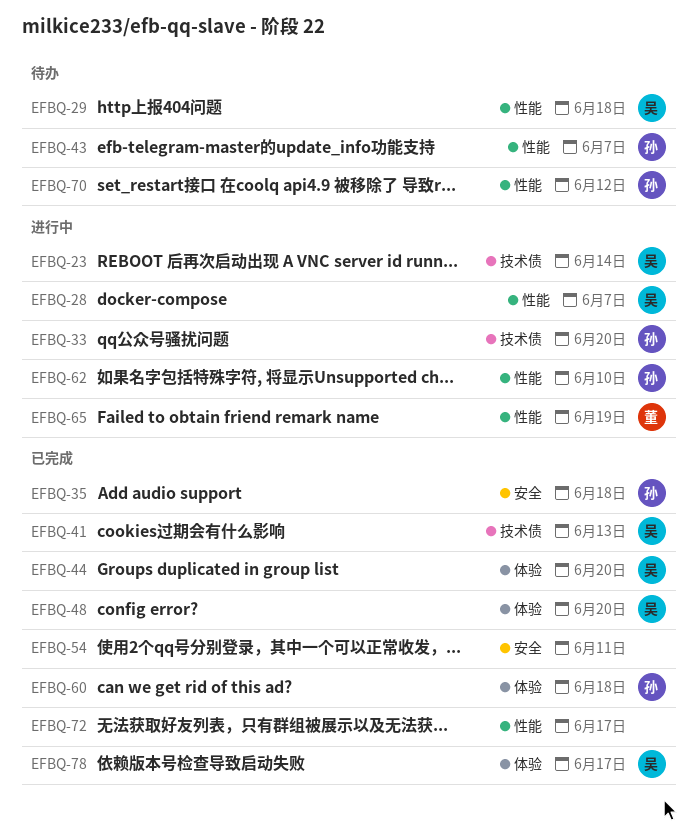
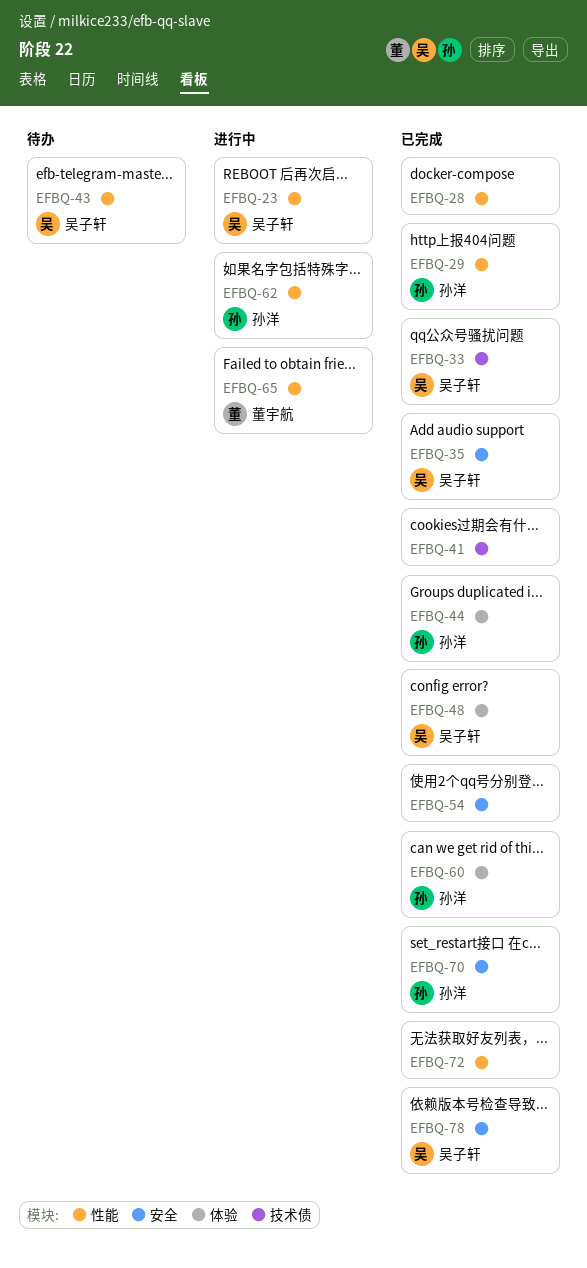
EFBQ-23, label: 技术债 -> 性能
EFBQ-28, status: 进行中 -> 已完成
EFBQ-28, owner: 吴子轩 -> none
EFBQ-29, status: 待办 -> 已完成
EFBQ-29, owner: 吴子轩 -> 孙洋
EFBQ-33, status: 进行中 -> 已完成
EFBQ-33, owner: 孙洋 -> 吴子轩
EFBQ-35, owner: 孙洋 -> 吴子轩
EFBQ-41, owner: 吴子轩 -> none
EFBQ-43, owner: 孙洋 -> 吴子轩
EFBQ-44, owner: 吴子轩 -> 孙洋
EFBQ-70, status: 待办 -> 已完成
EFBQ-70, label: 性能 -> 安全
EFBQ-78, label: 体验 -> 安全

